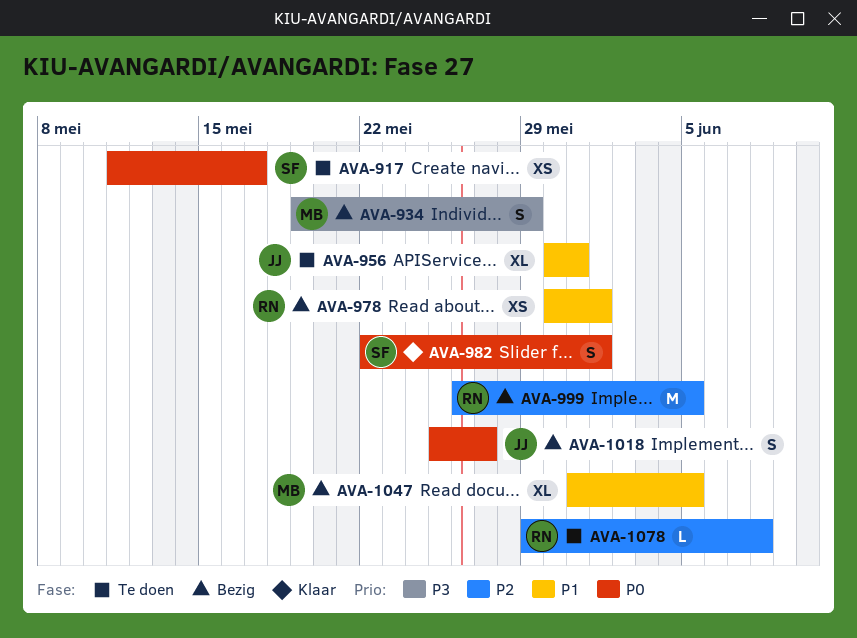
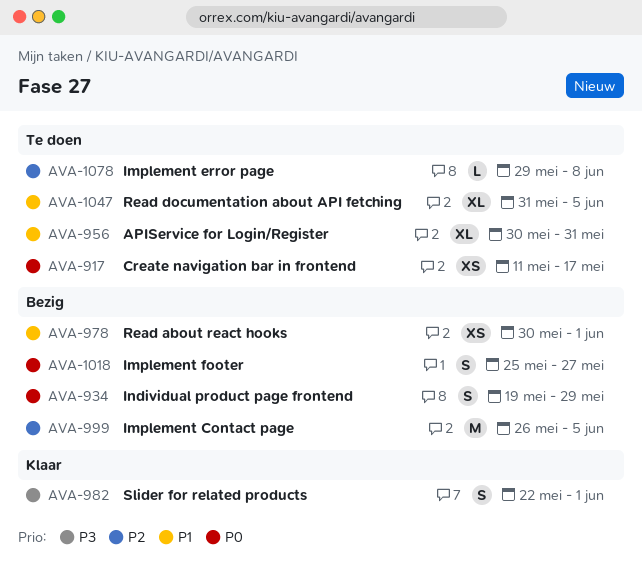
AVA-934, priority: P3 -> P0
AVA-982, priority: P0 -> P3
AVA-1047, status: Bezig -> Te doen

